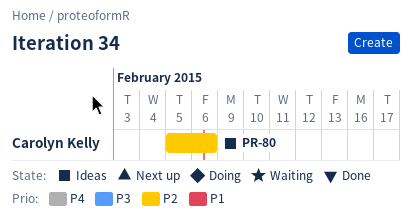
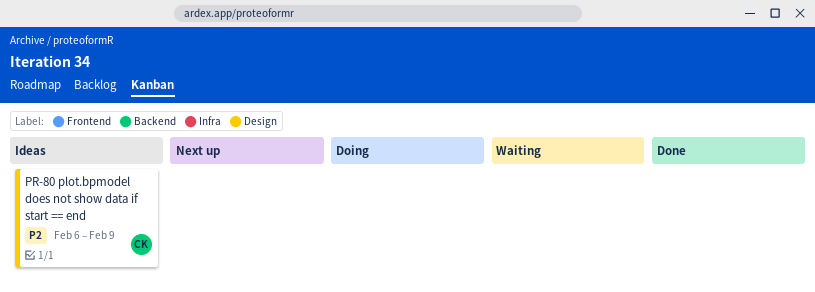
PR-80, start: Feb 5 -> Feb 6
PR-80, due: Feb 6 -> Feb 9

